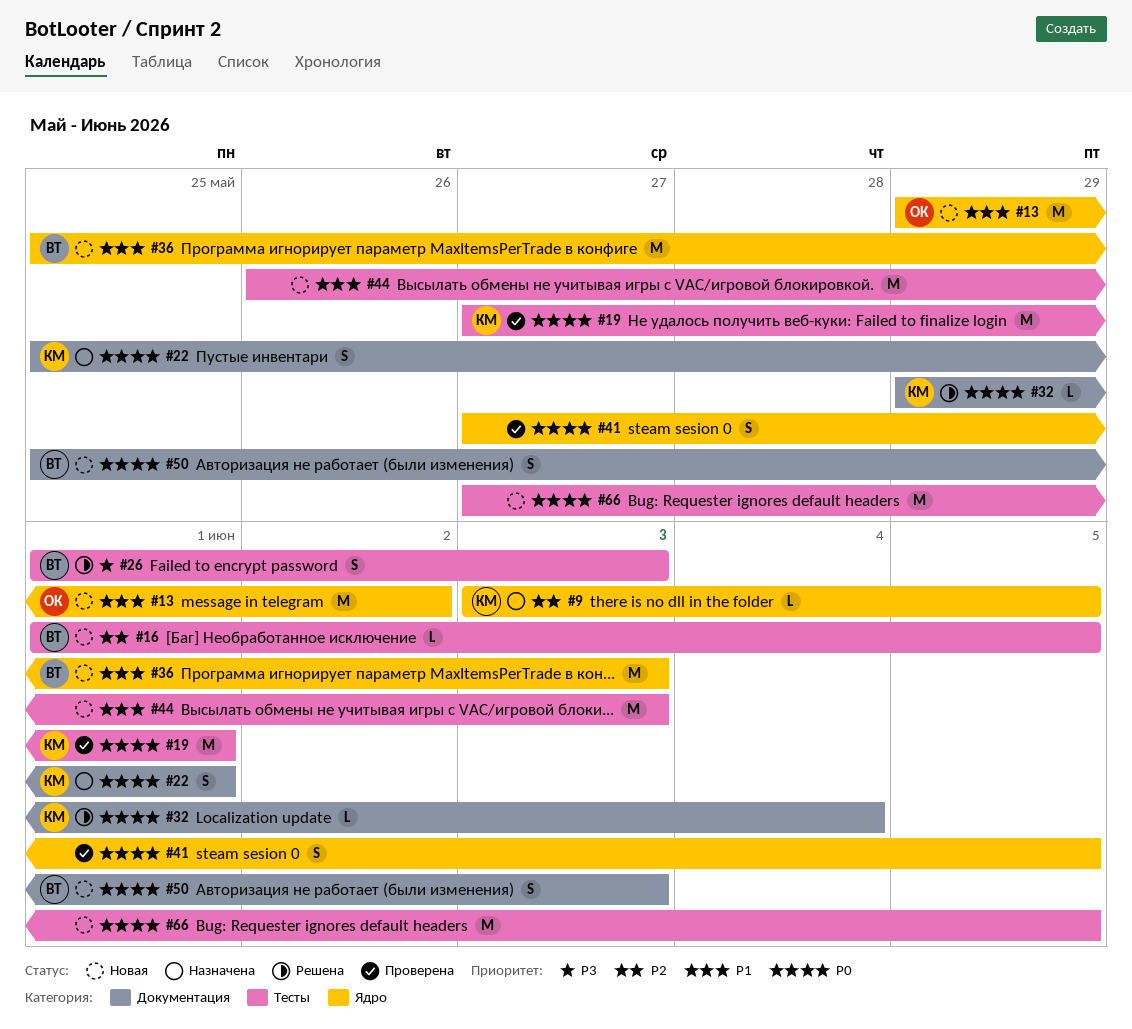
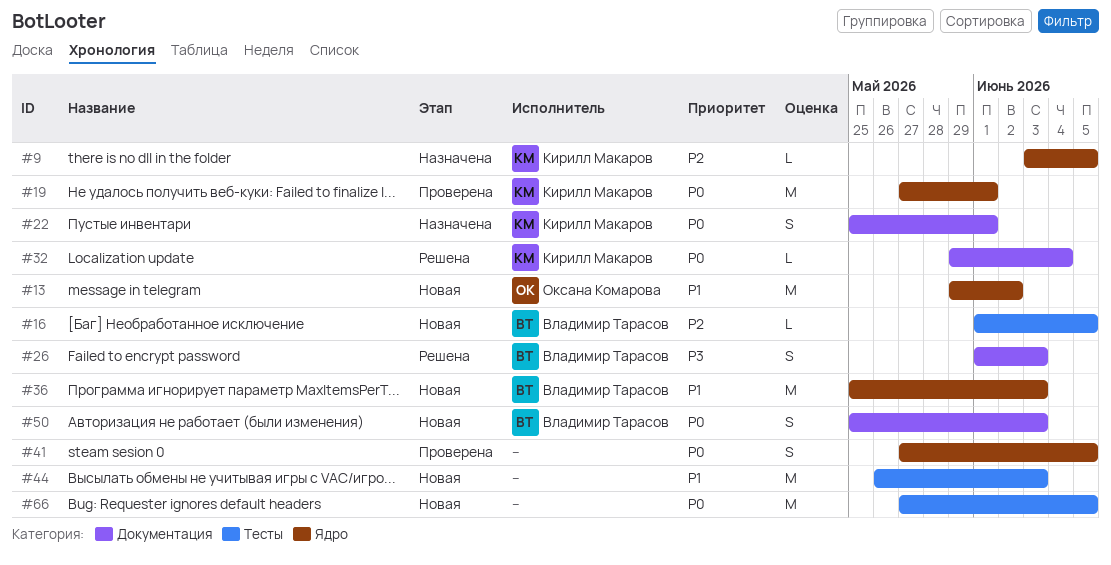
#19, label: Тесты -> Ядро
#26, label: Тесты -> Документация

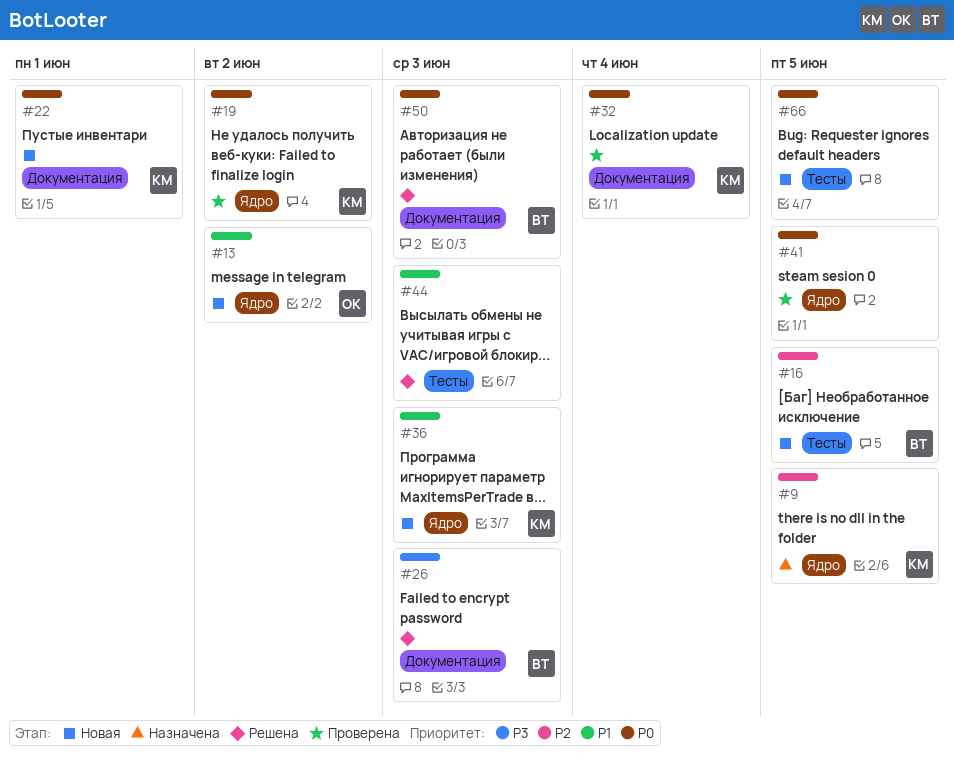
#19, due: Jun 1 -> Jun 2
#22, status: Назначена -> Новая
#32, status: Решена -> Проверена
#36, owner: Владимир Тарасов -> Кирилл Макаров
#44, status: Новая -> Решена
#50, status: Новая -> Решена

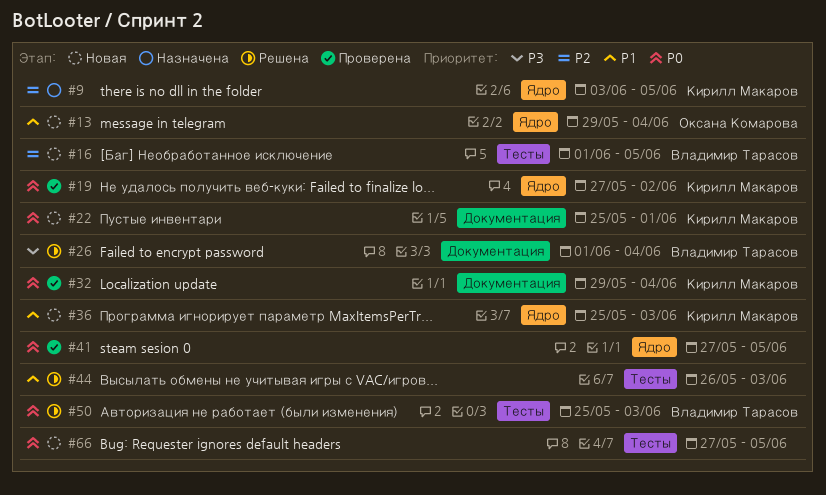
#13, due: Jun 2 -> Jun 4
#26, due: Jun 3 -> Jun 4
#50, label: Документация -> Тесты

